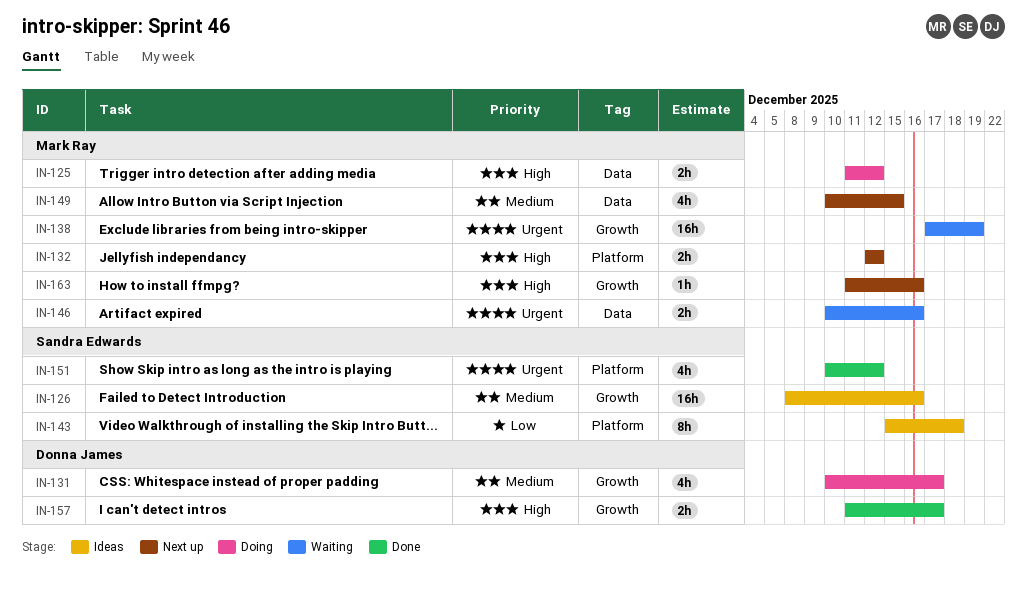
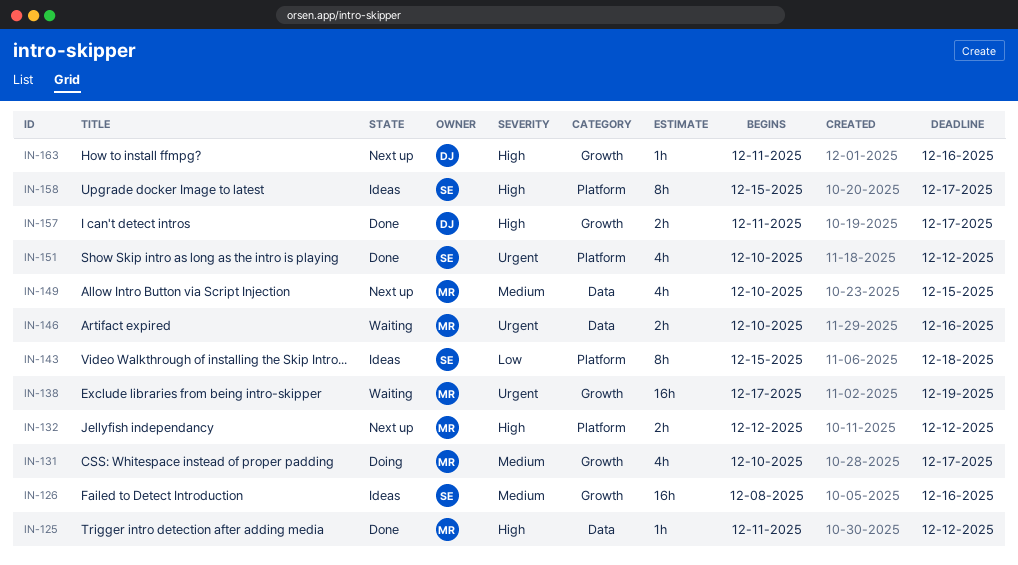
IN-125, status: Doing -> Done
IN-125, estimate: 2h -> 1h
IN-131, owner: Donna James -> Mark Ray
IN-158: none -> present
IN-163, owner: Mark Ray -> Donna James

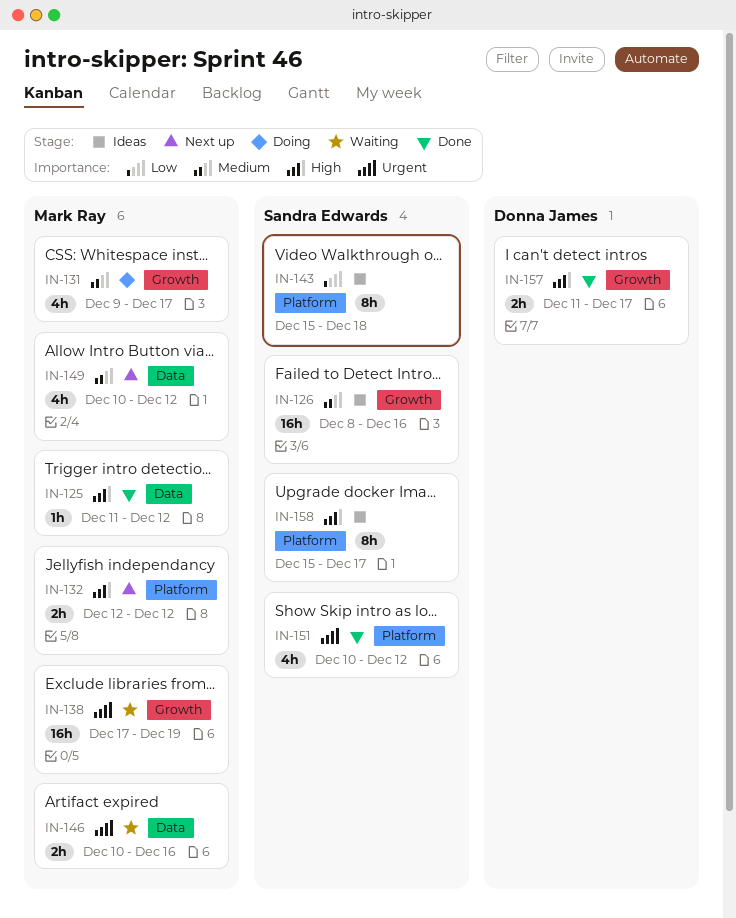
IN-131, start: Dec 10 -> Dec 9
IN-149, due: Dec 15 -> Dec 12
IN-163: present -> none

